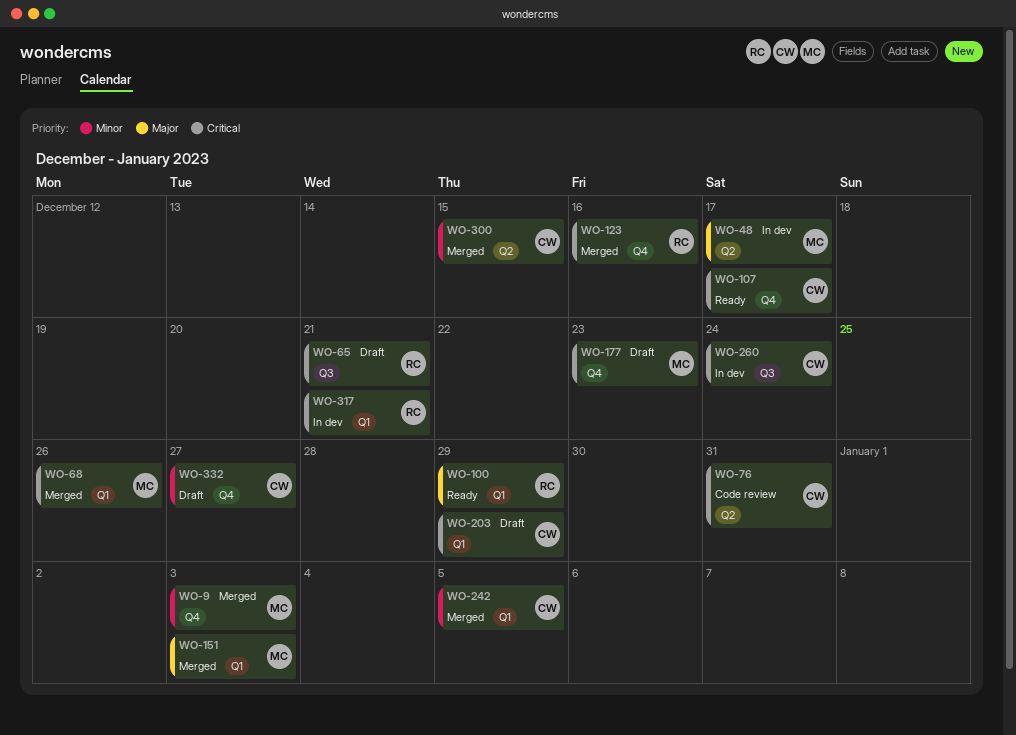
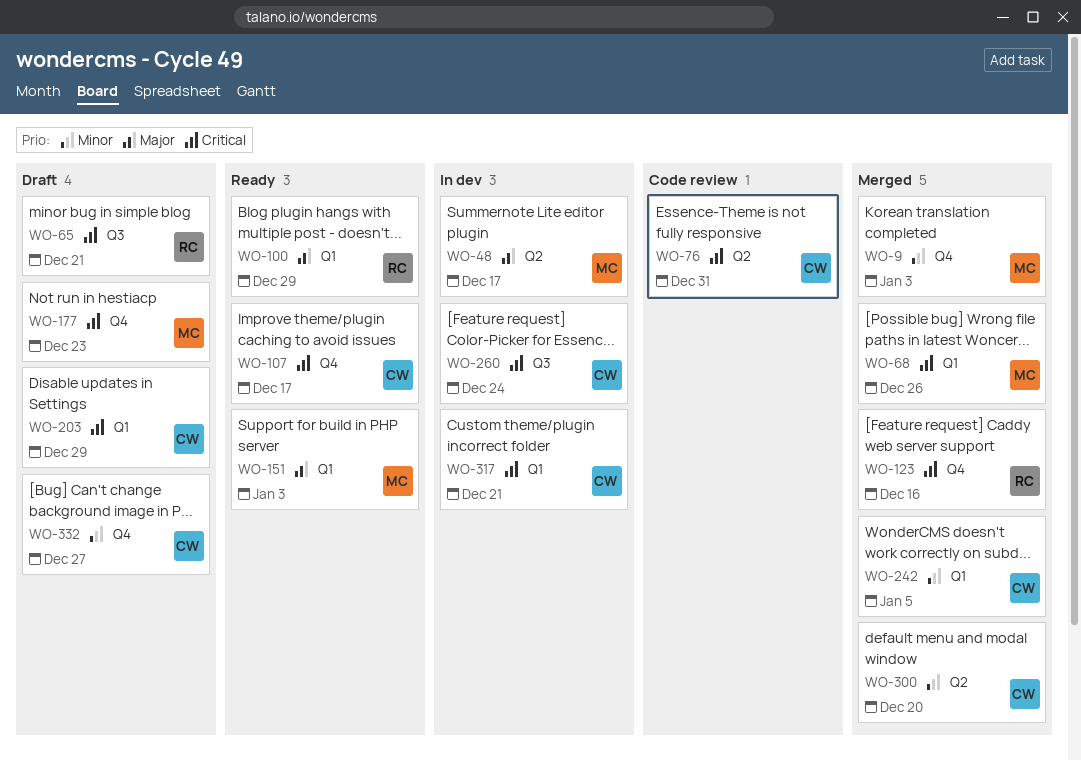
WO-151, status: Merged -> Ready
WO-300, due: Dec 15 -> Dec 20
WO-317, owner: RC -> CW

